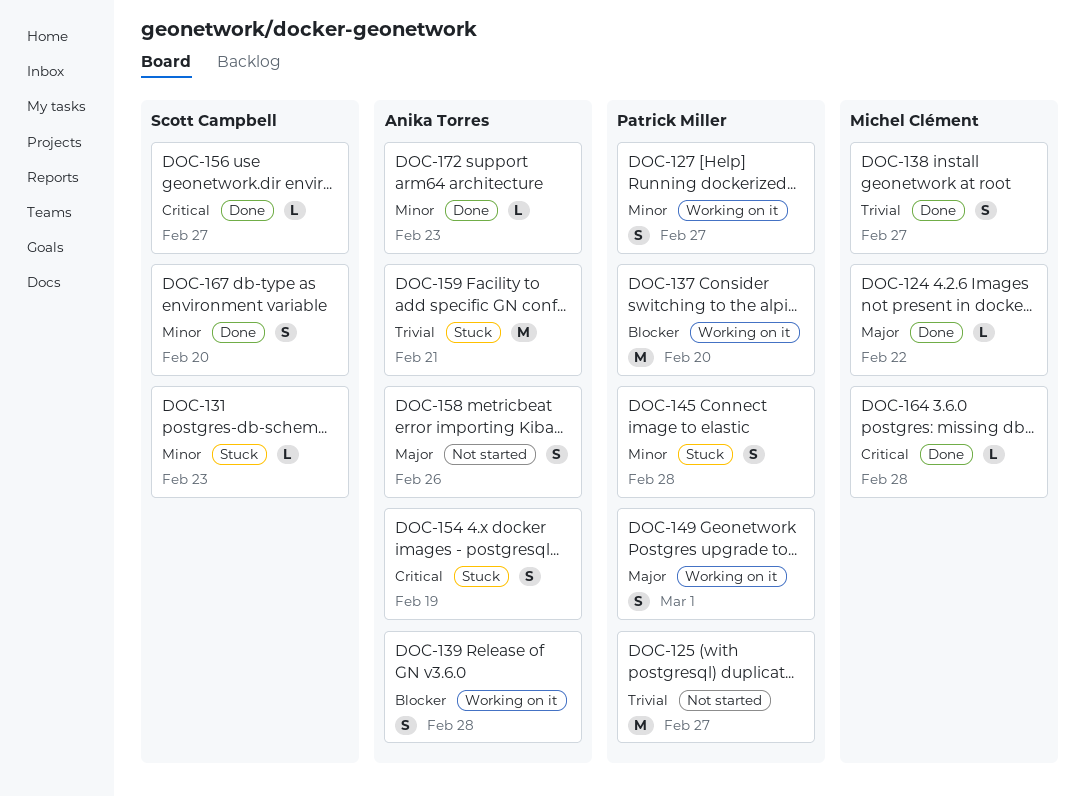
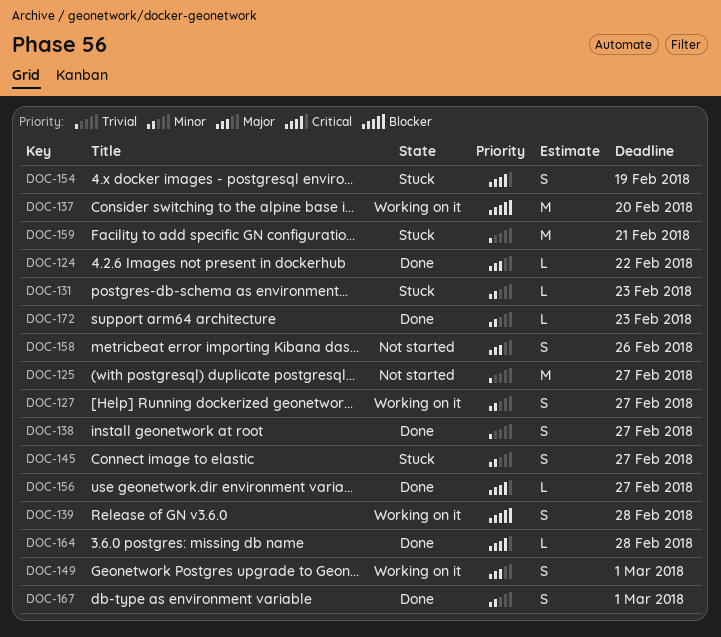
DOC-145, due: Feb 28 -> Feb 27
DOC-167, due: Feb 20 -> Mar 1

